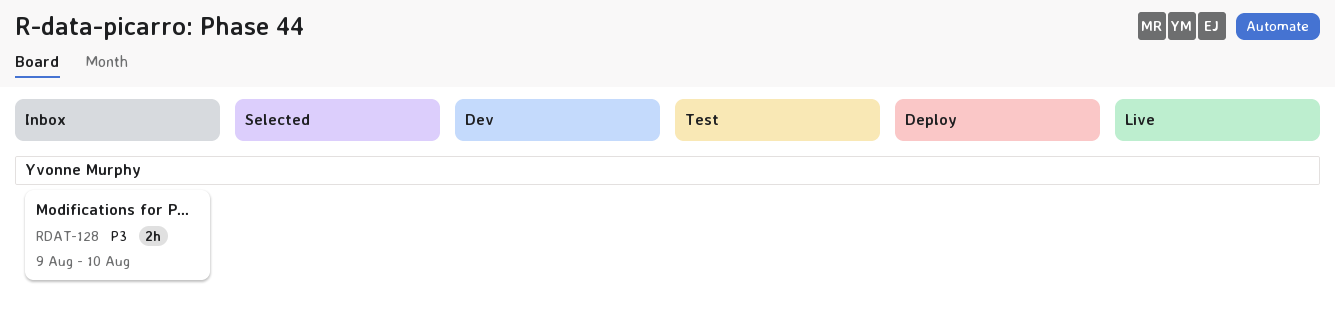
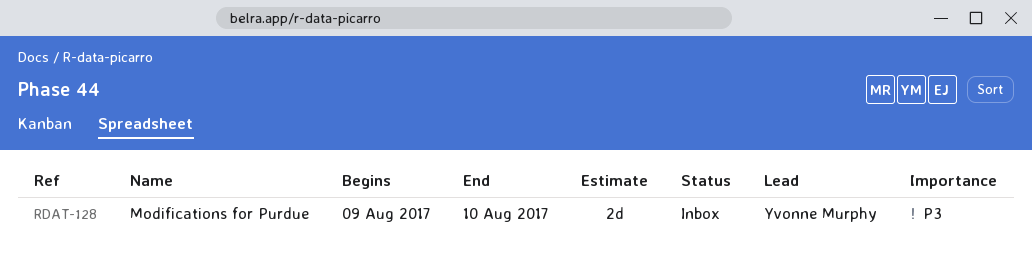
RDAT-128, estimate: 2h -> 2d

